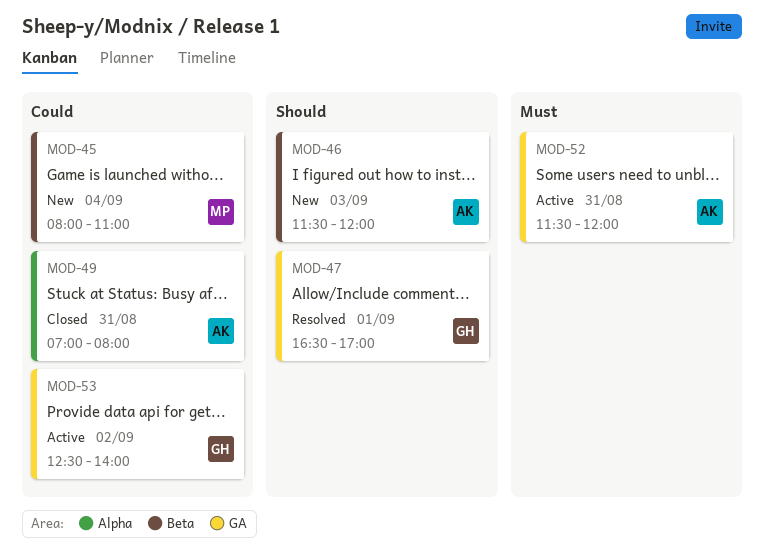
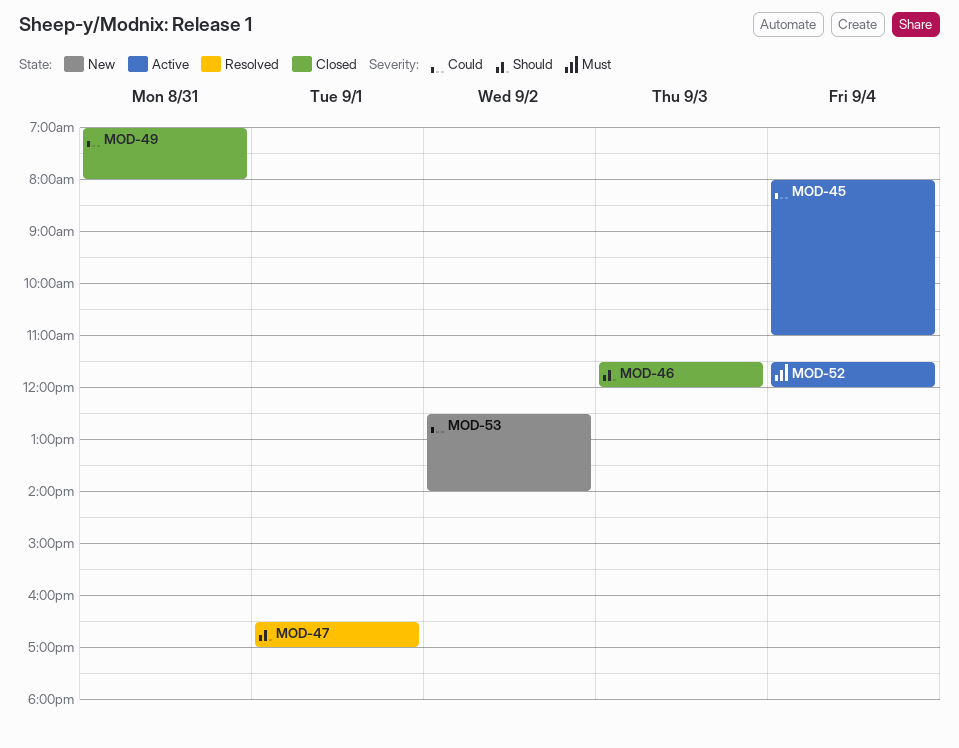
MOD-45, status: New -> Active
MOD-46, status: New -> Closed
MOD-52, day: Aug 31 -> Sep 4
MOD-53, status: Active -> New

